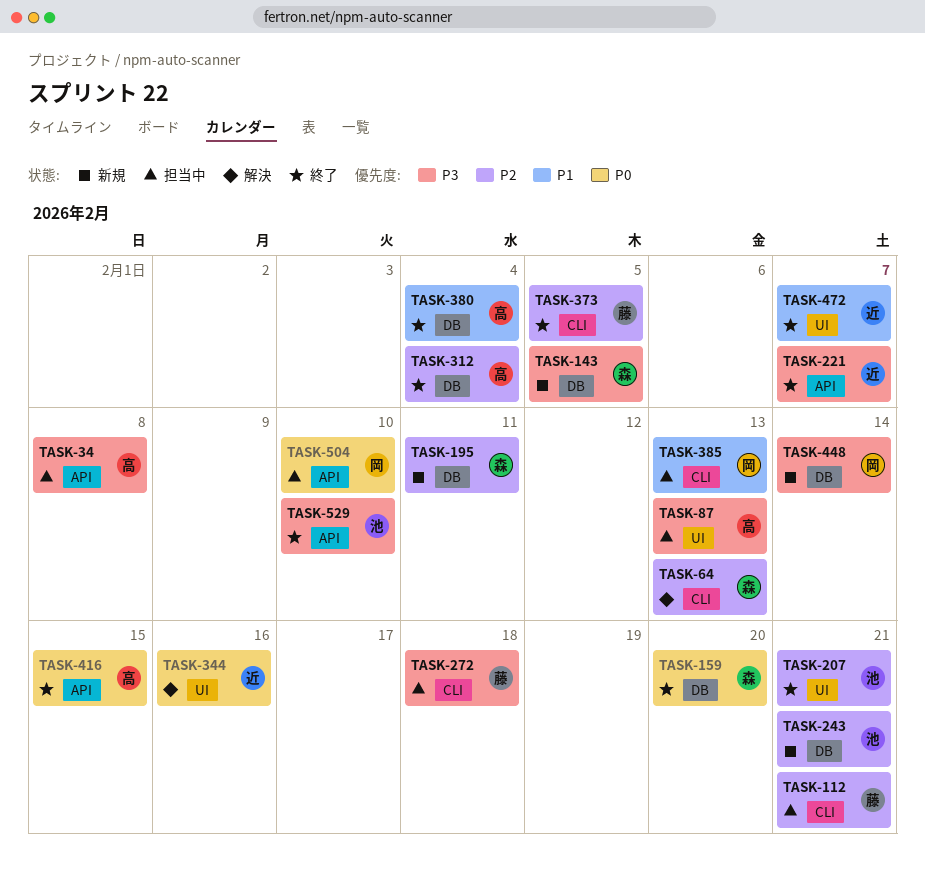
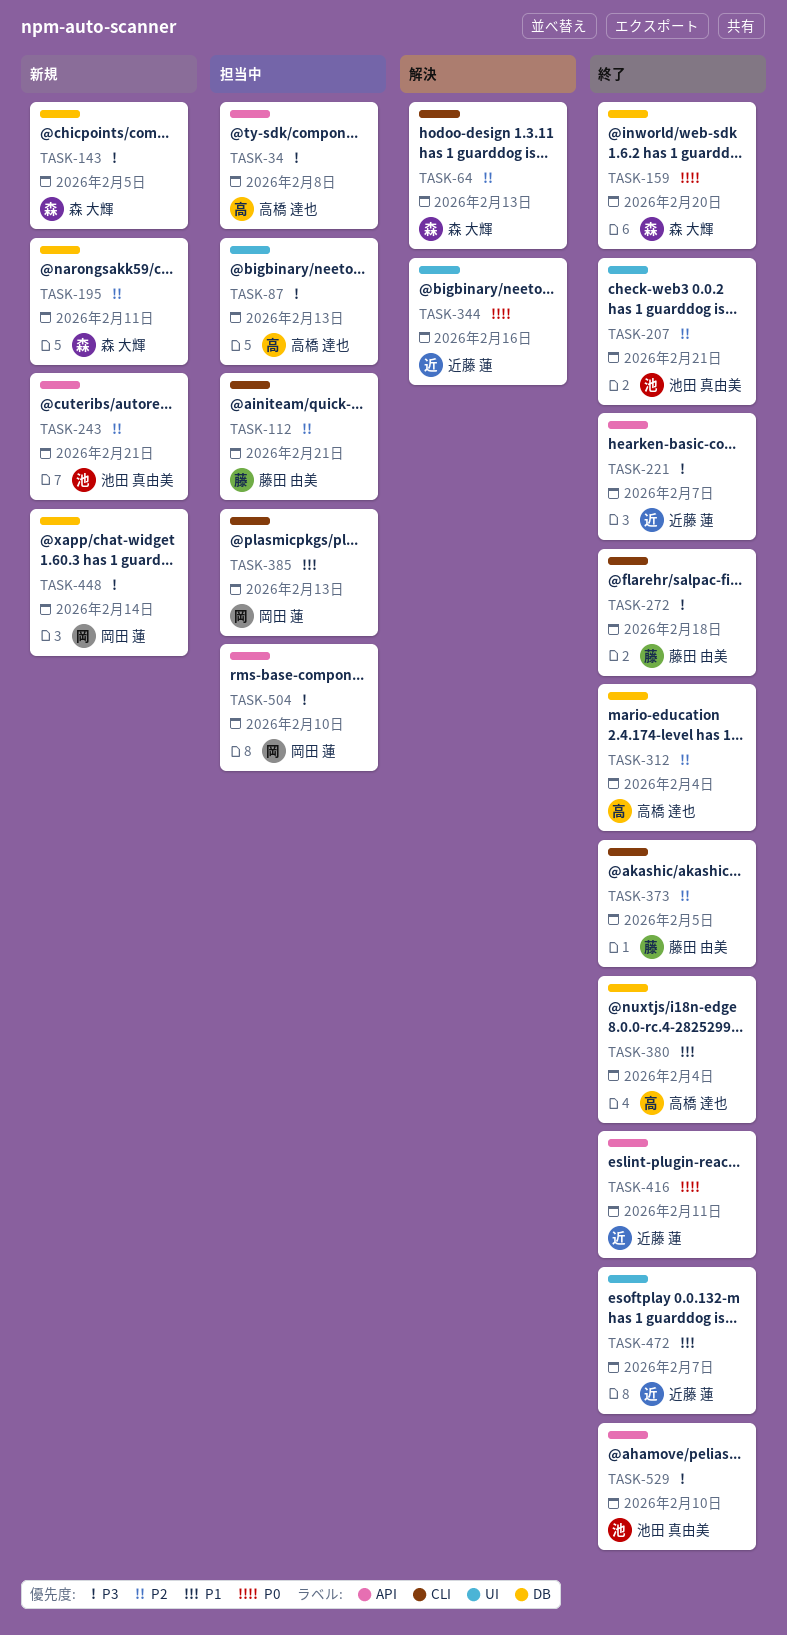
TASK-243, label: DB -> API
TASK-272, status: 担当中 -> 終了
TASK-416, owner: 高橋 達也 -> 近藤 蓮
TASK-416, due: Feb 15 -> Feb 11
TASK-504, priority: P0 -> P3

